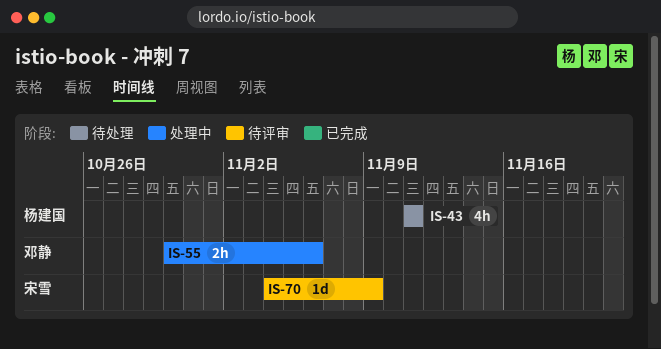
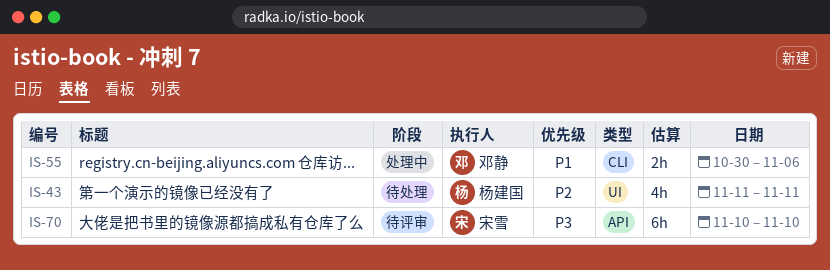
IS-70, estimate: 1d -> 6h
IS-70, start: Nov 4 -> Nov 10
IS-70, due: Nov 9 -> Nov 10

